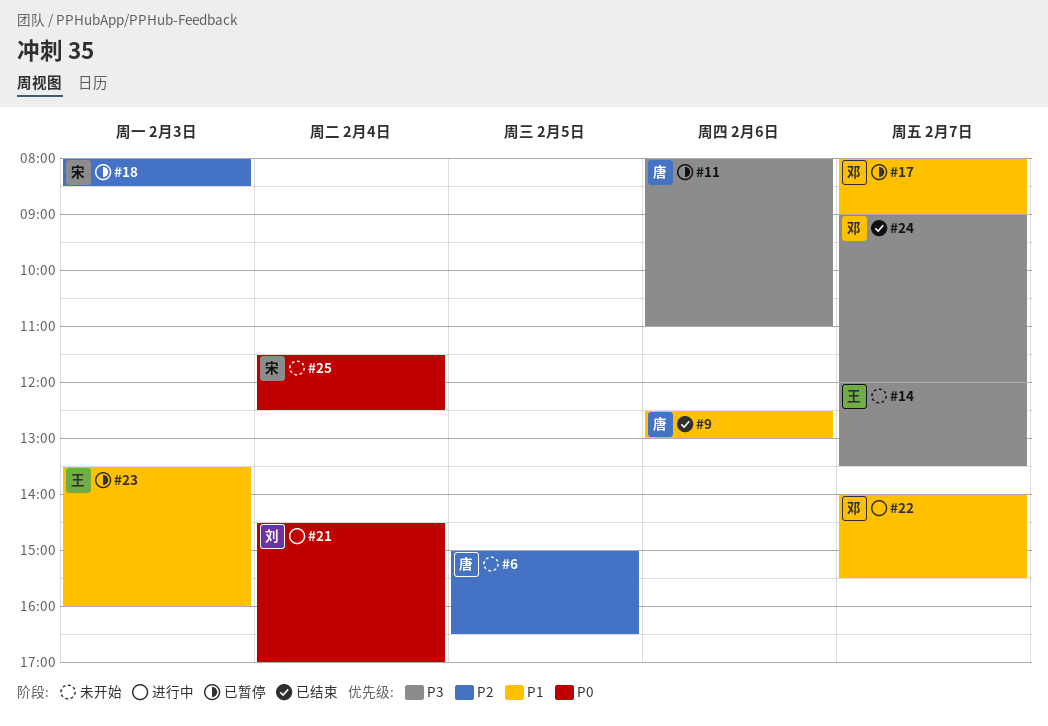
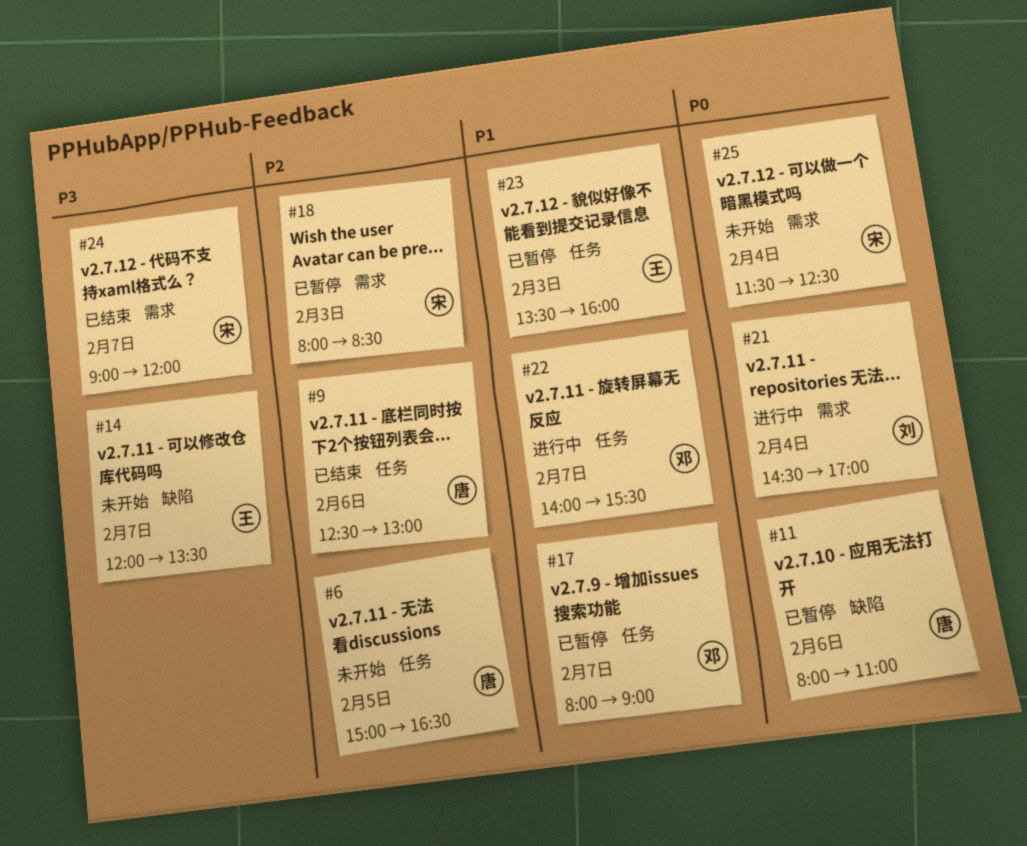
#9, priority: P1 -> P2
#11, priority: P3 -> P0
#24, owner: 邓 -> 宋

